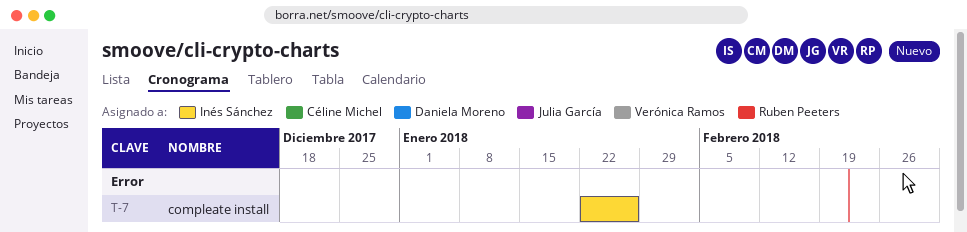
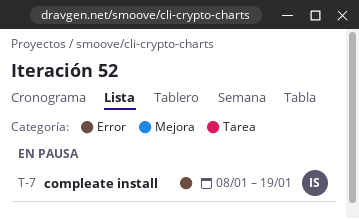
T-7, start: Jan 22 -> Jan 8
T-7, due: Jan 26 -> Jan 19

